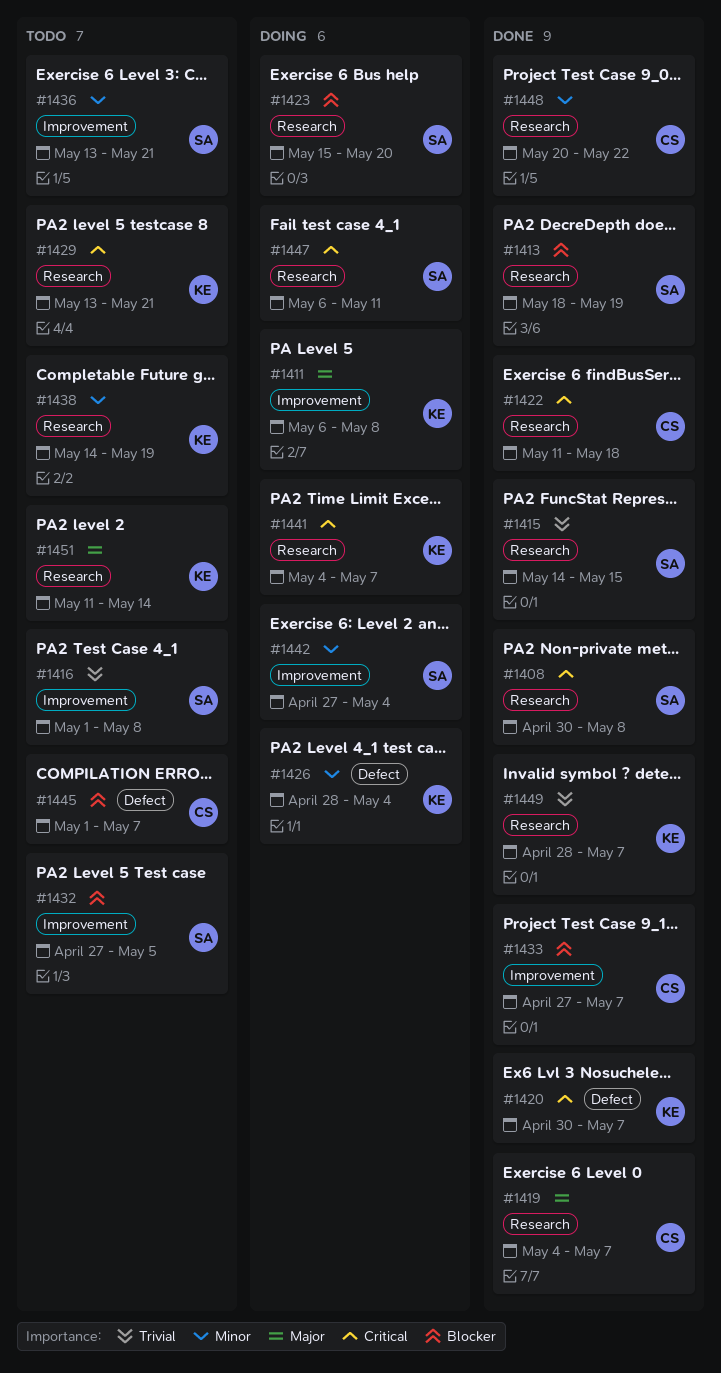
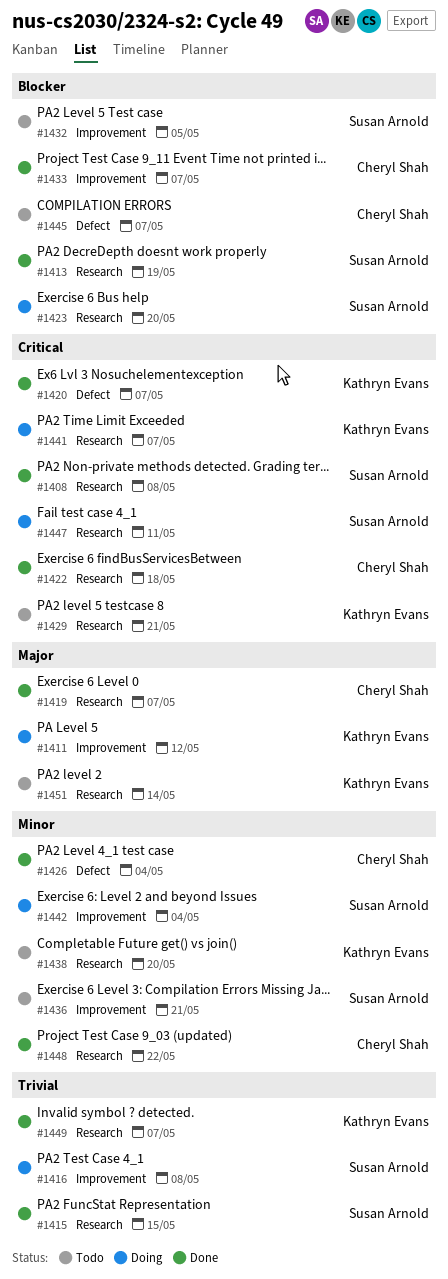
#1411, due: May 8 -> May 12
#1416, status: Todo -> Doing
#1426, status: Doing -> Done
#1426, owner: Kathryn Evans -> Cheryl Shah
#1438, due: May 19 -> May 20

